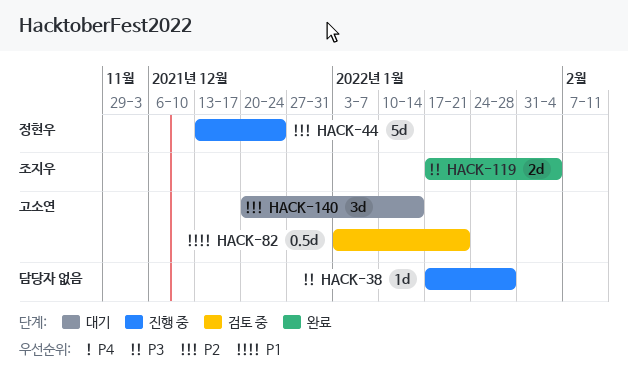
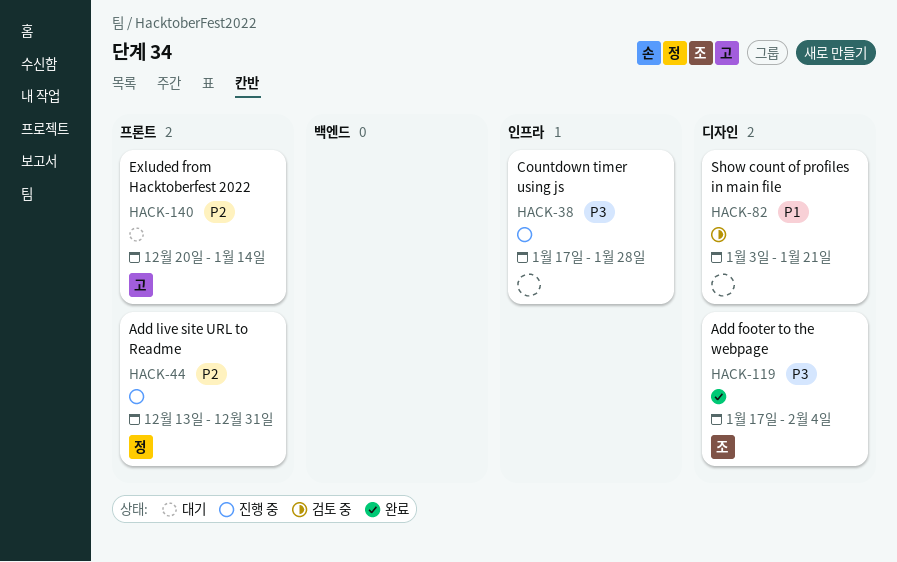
HACK-44, due: Dec 24 -> Dec 31
HACK-82, owner: 고소연 -> none

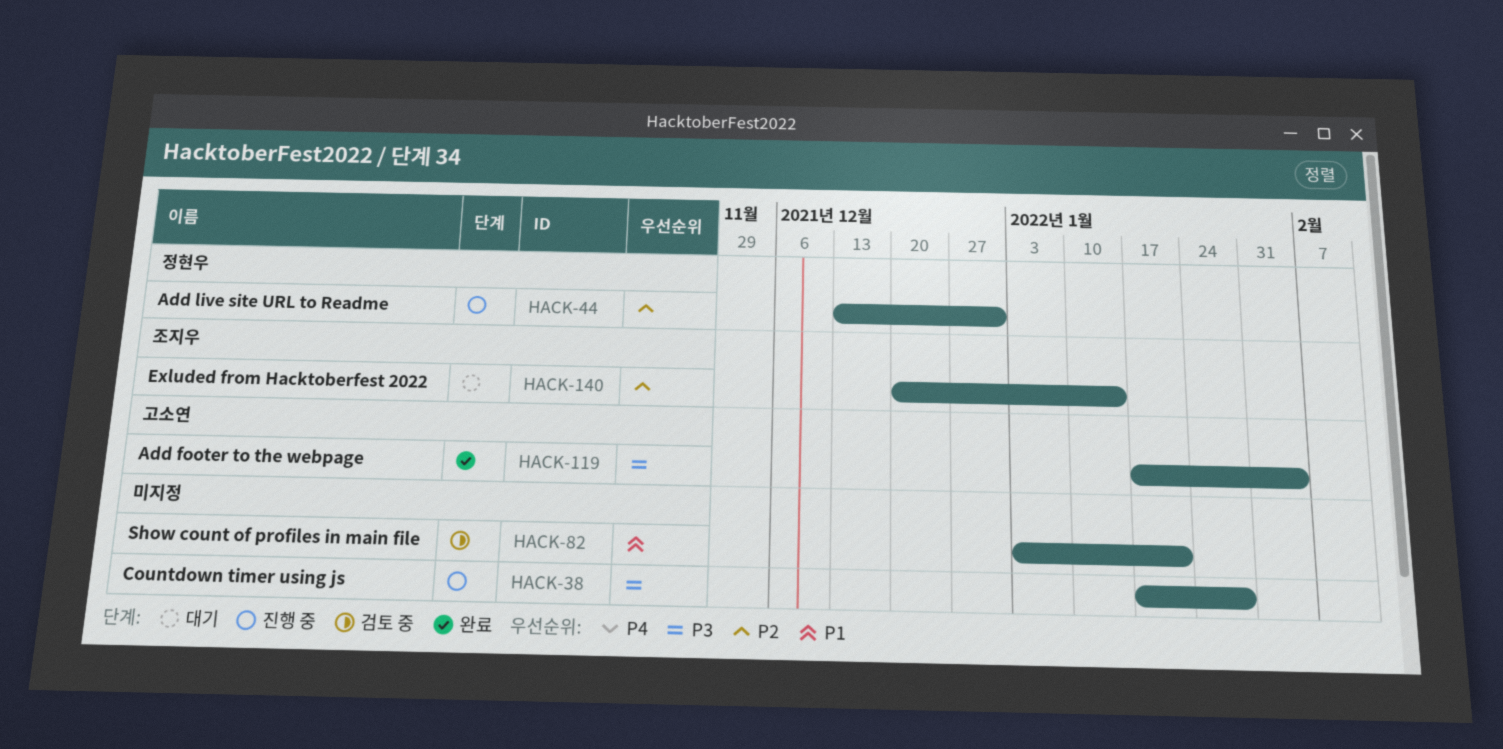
HACK-119, owner: 조지우 -> 고소연
HACK-140, owner: 고소연 -> 조지우

